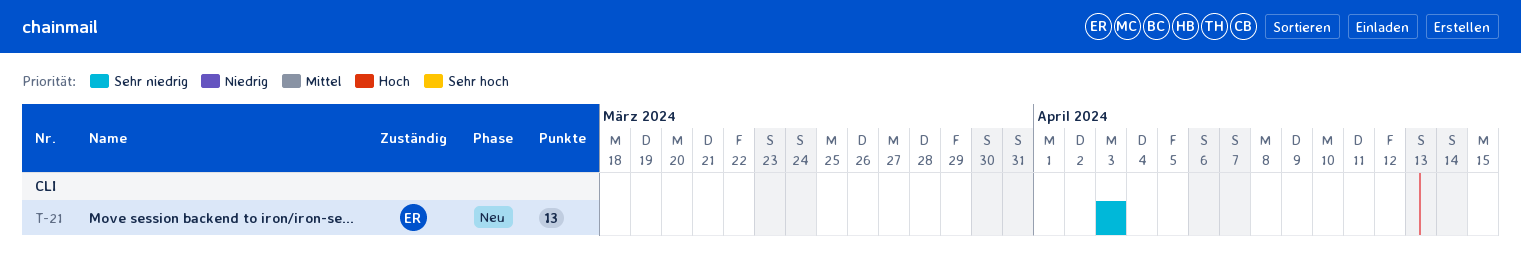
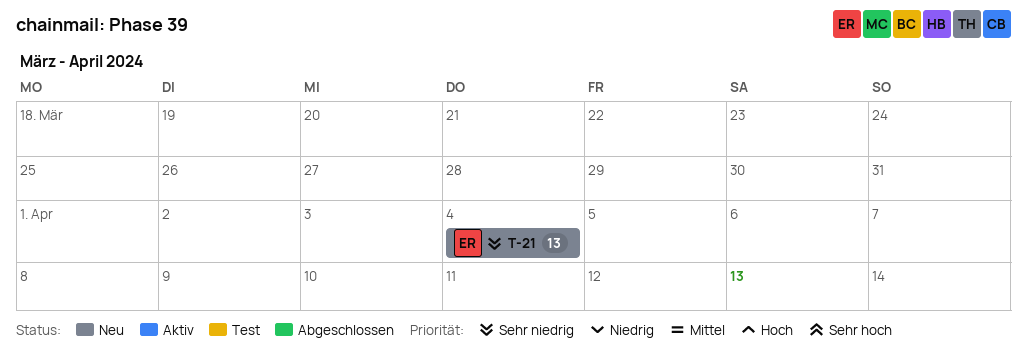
T-21, start: Apr 3 -> Apr 4
T-21, due: Apr 3 -> Apr 4

